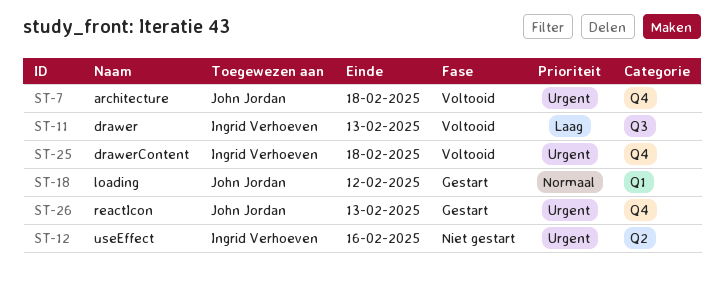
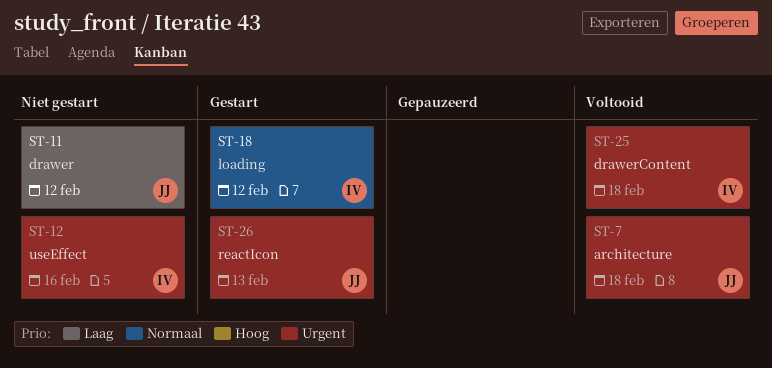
ST-11, status: Voltooid -> Niet gestart
ST-11, owner: Ingrid Verhoeven -> John Jordan
ST-11, due: Feb 13 -> Feb 12
ST-18, owner: John Jordan -> Ingrid Verhoeven

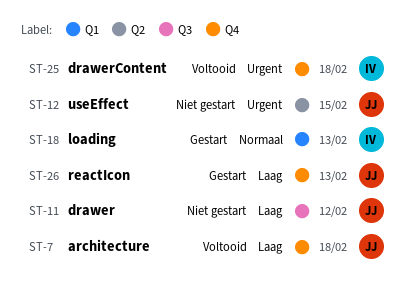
ST-7, priority: Urgent -> Laag
ST-12, owner: IV -> JJ
ST-12, due: Feb 16 -> Feb 15
ST-18, due: Feb 12 -> Feb 13
ST-26, priority: Urgent -> Laag

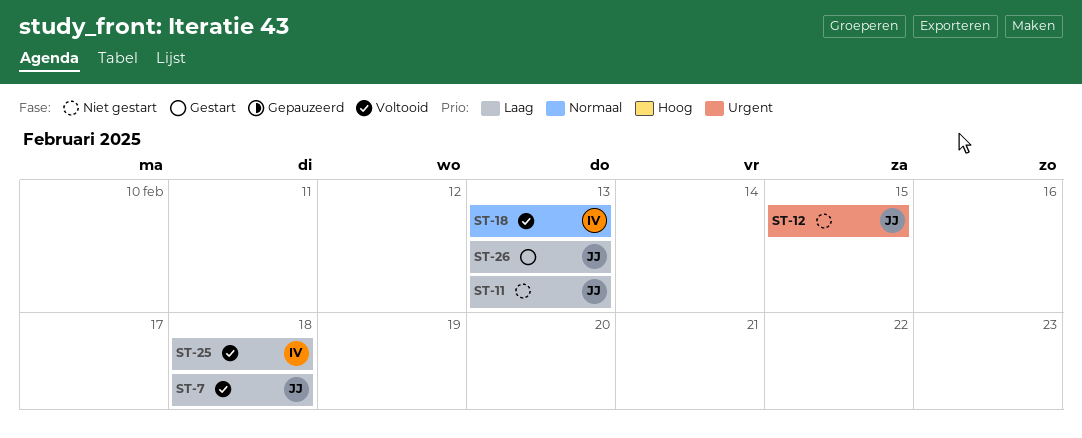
ST-11, due: Feb 12 -> Feb 13
ST-18, status: Gestart -> Voltooid
ST-25, priority: Urgent -> Laag

